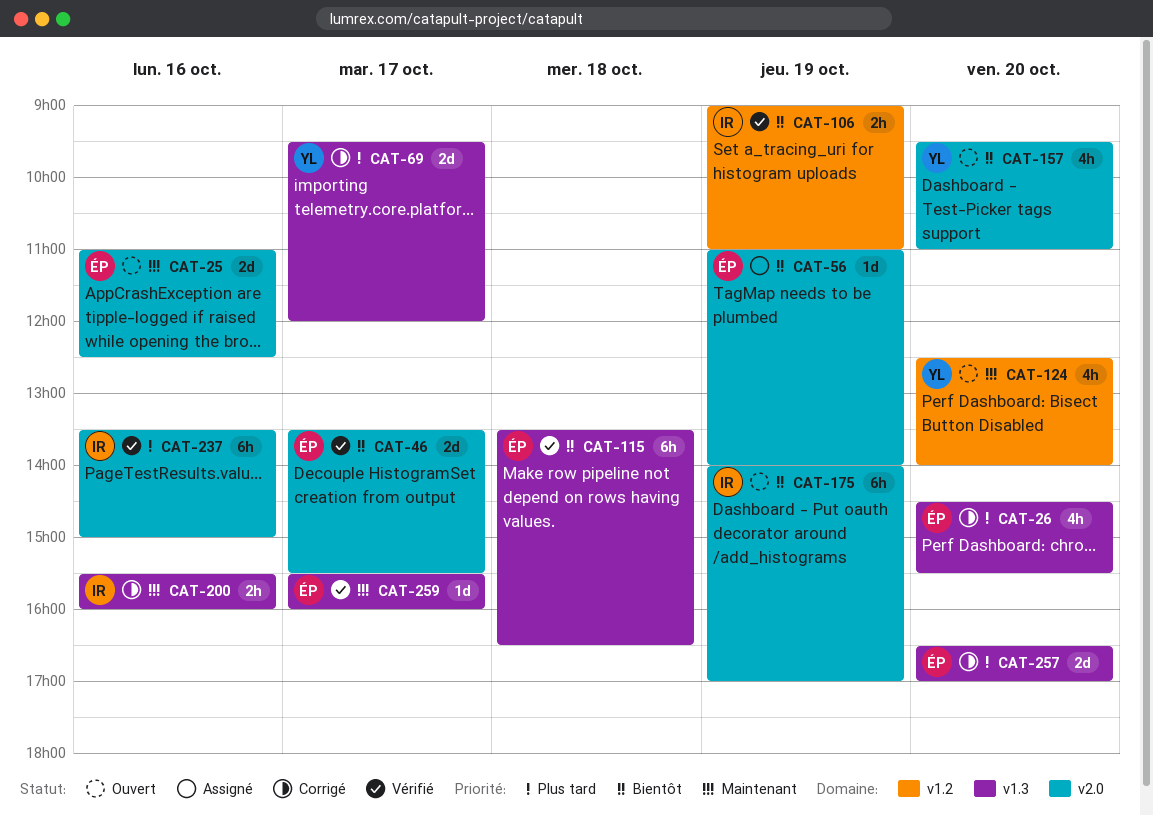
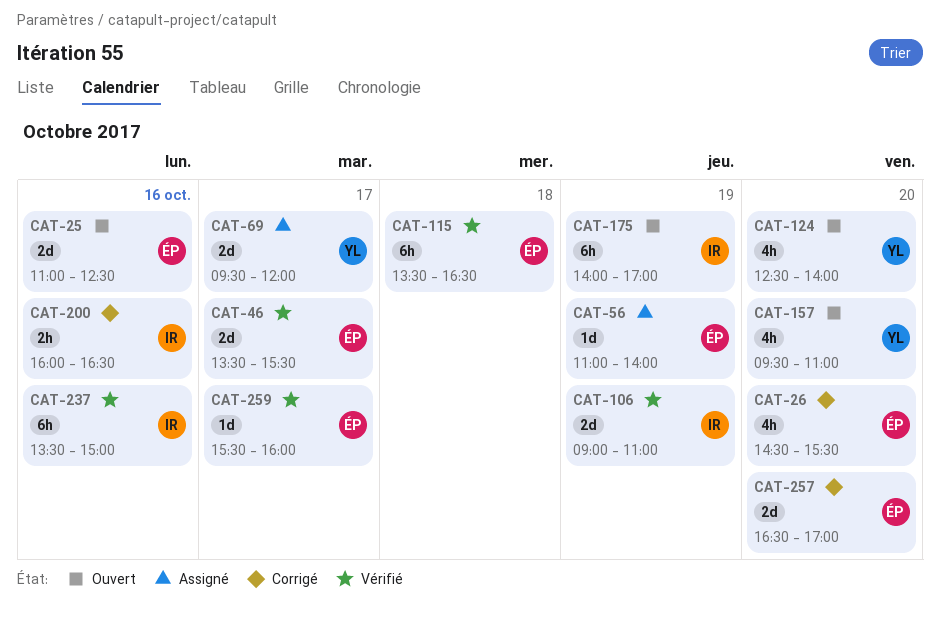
CAT-69, status: Corrigé -> Assigné
CAT-106, estimate: 2h -> 2d
CAT-200, begins: 15:30 -> 16:00
CAT-200, ends: 16:00 -> 16:30

